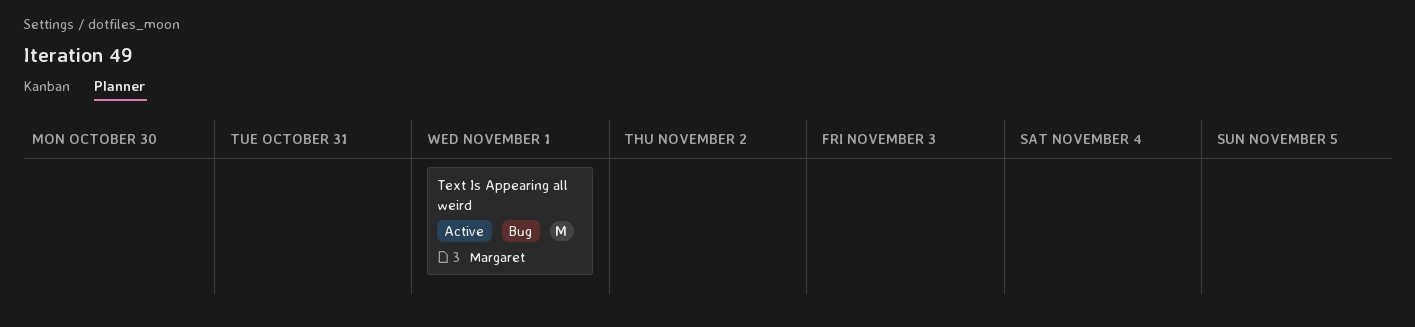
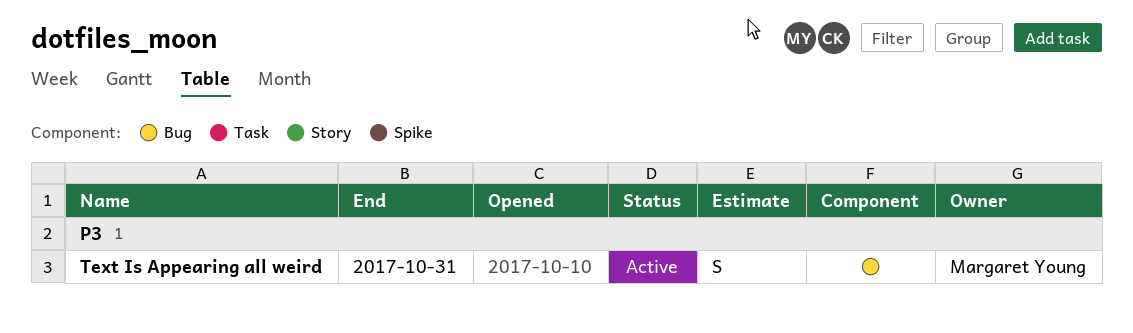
Text Is Appearing all weird, estimate: M -> S
Text Is Appearing all weird, due: Nov 1 -> Oct 31

